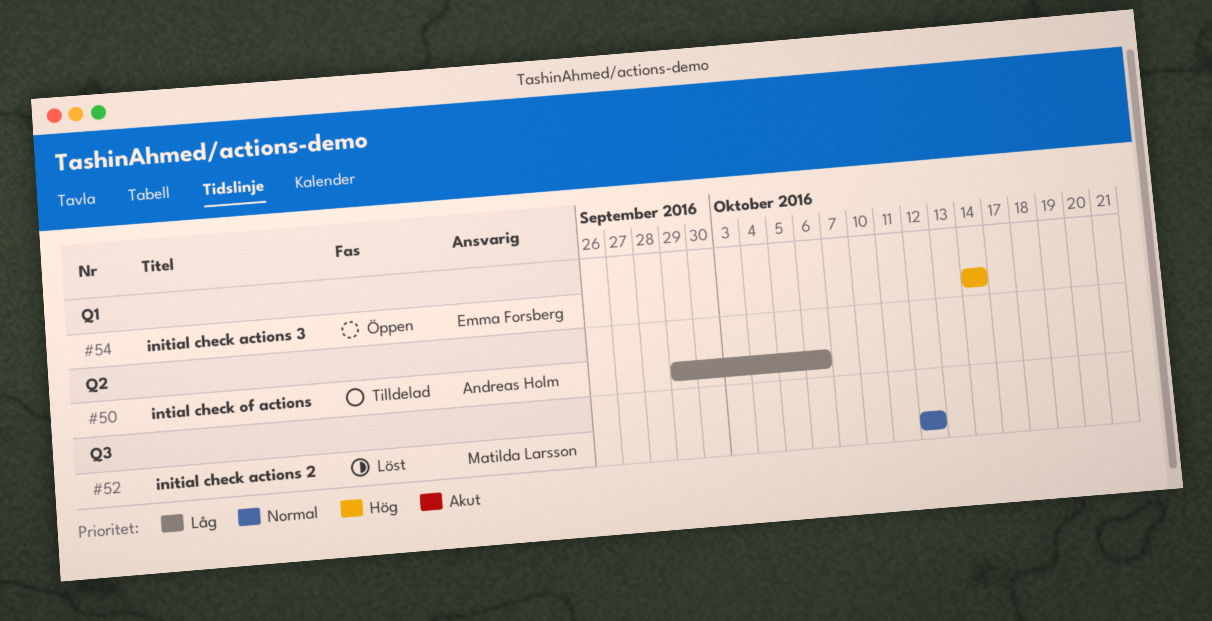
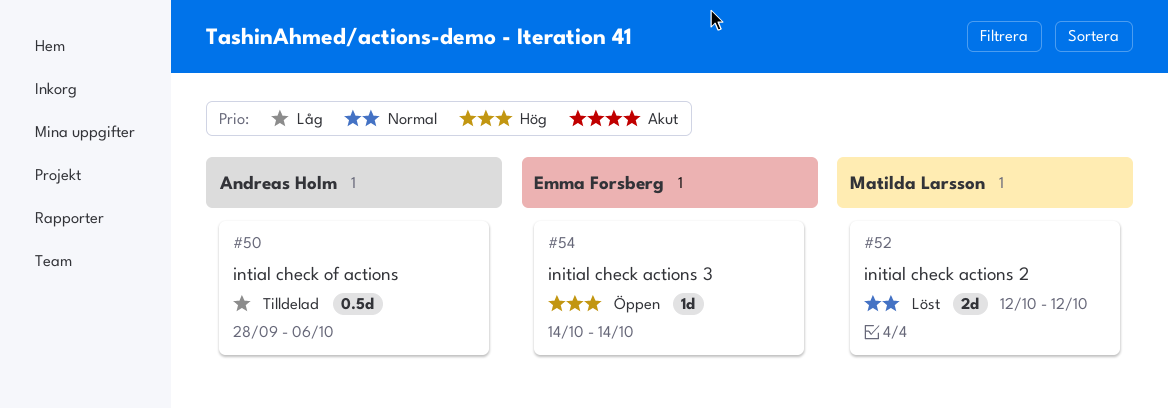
#50, start: Sep 29 -> Sep 28

